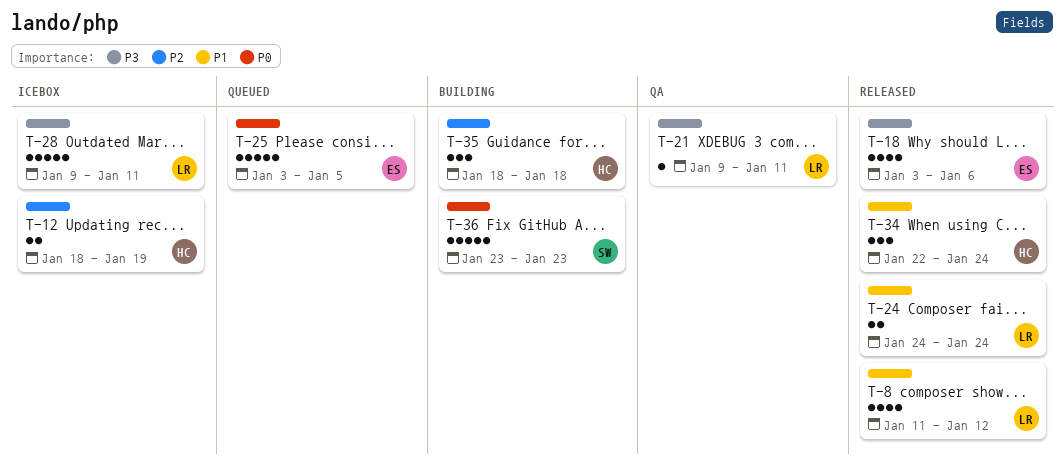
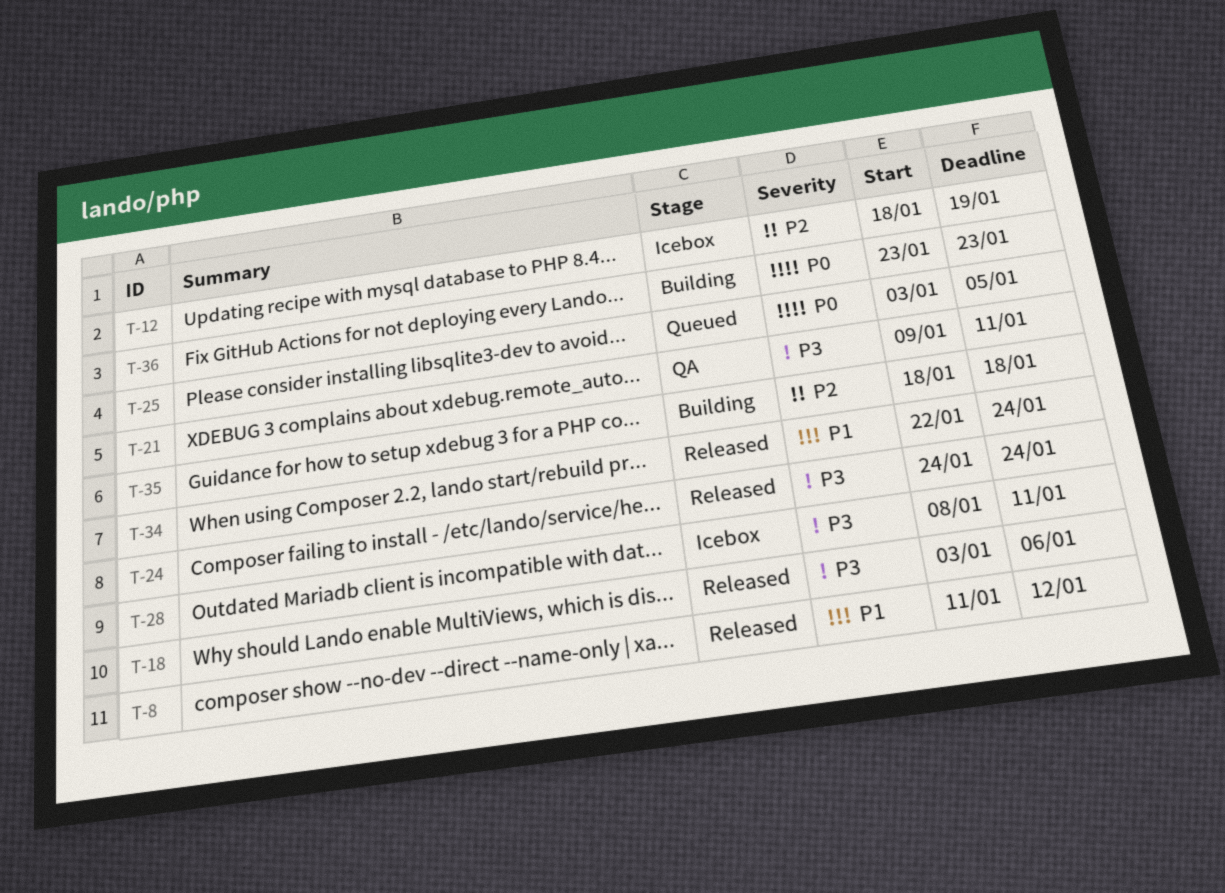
T-24, priority: P1 -> P3
T-28, start: Jan 9 -> Jan 8

